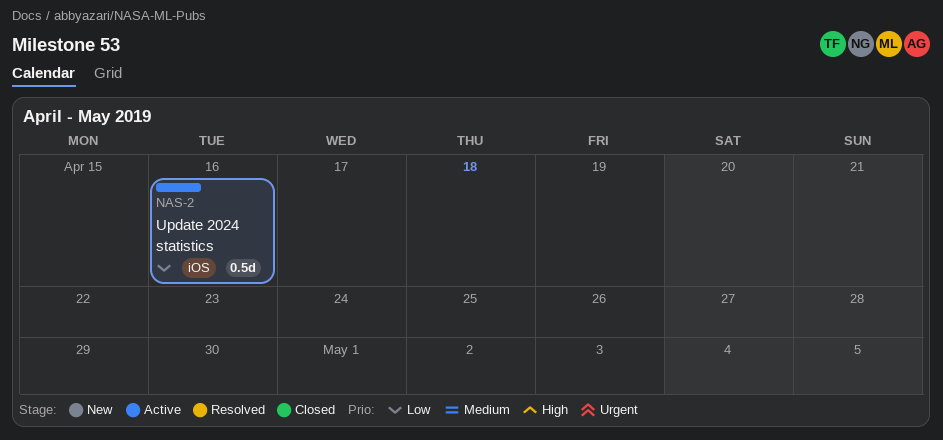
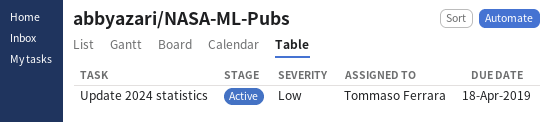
Update 2024 statistics, due: Apr 16 -> Apr 18

